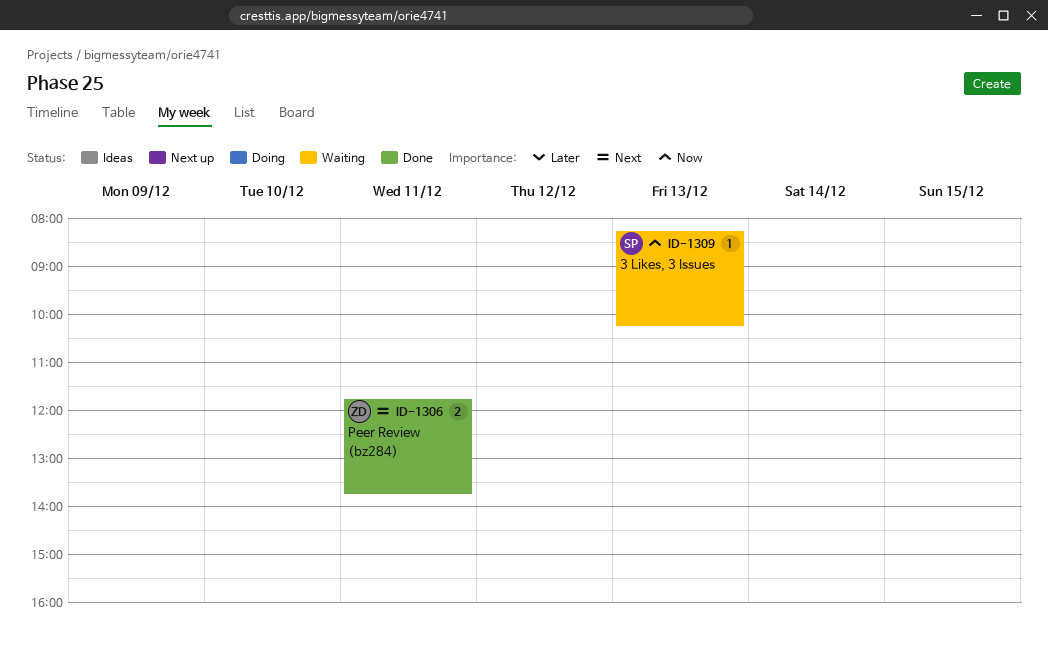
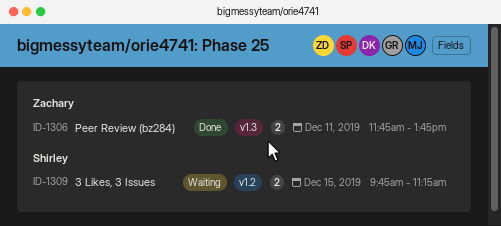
ID-1309, estimate: 1 -> 2
ID-1309, day: Dec 13 -> Dec 15
ID-1309, begins: 08:15 -> 09:45
ID-1309, ends: 10:15 -> 11:15

